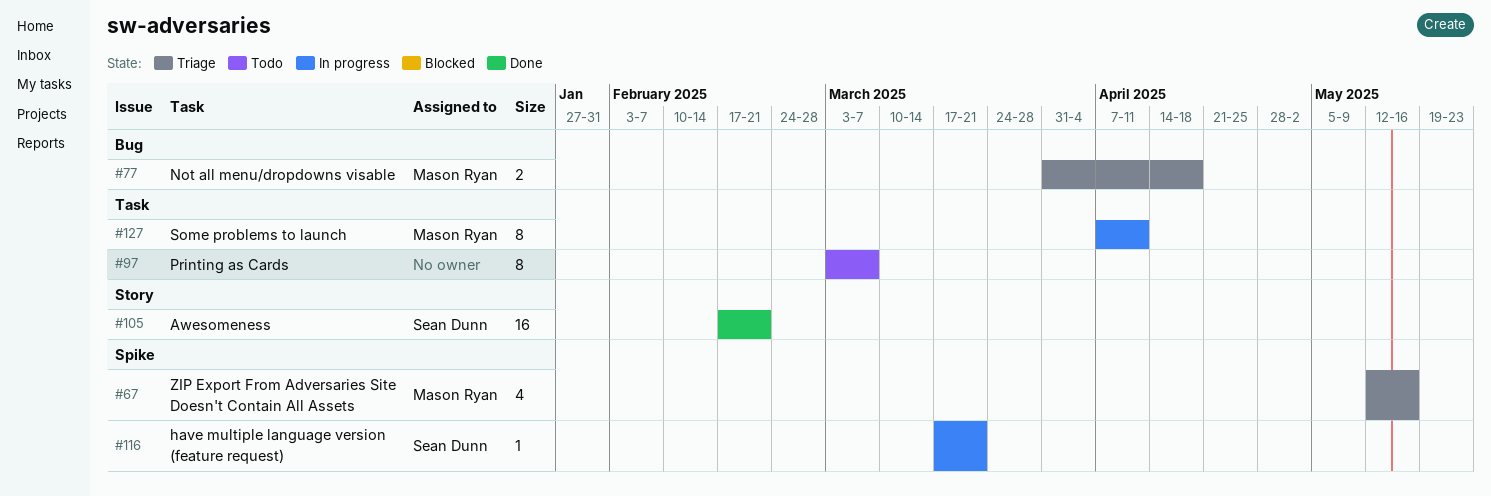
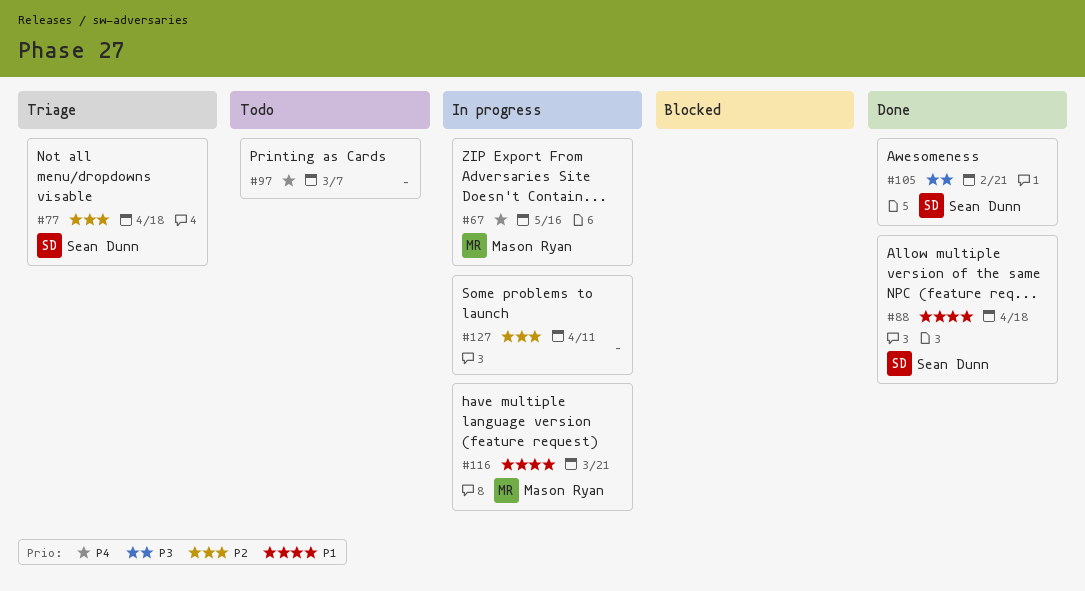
#67, status: Triage -> In progress
#77, owner: Mason Ryan -> Sean Dunn
#88: none -> present
#116, owner: Sean Dunn -> Mason Ryan
#127, owner: Mason Ryan -> none

